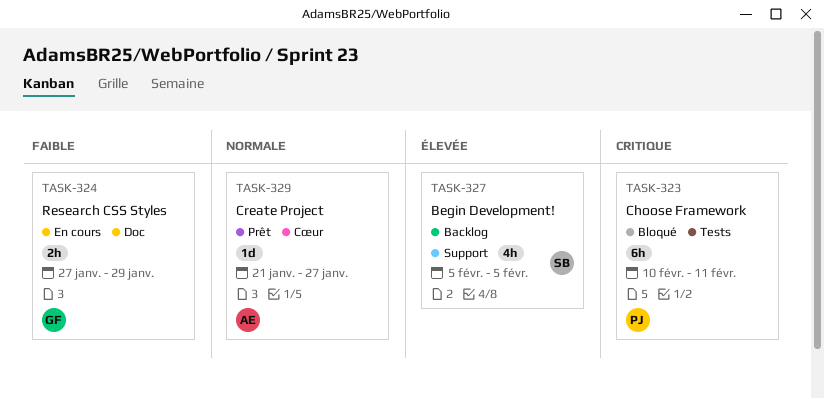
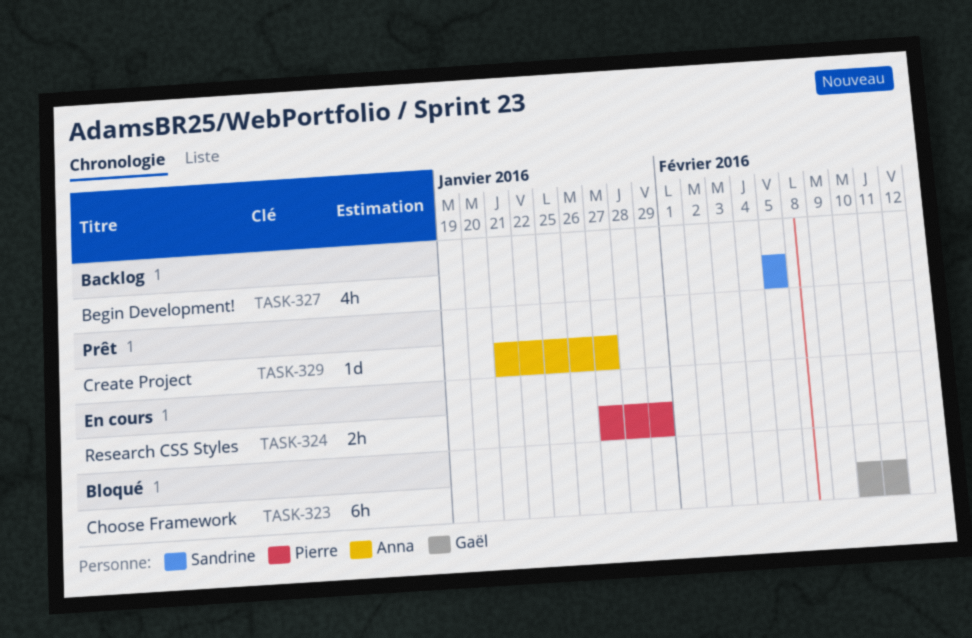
TASK-323, owner: Pierre -> Gaël
TASK-324, owner: Gaël -> Pierre

